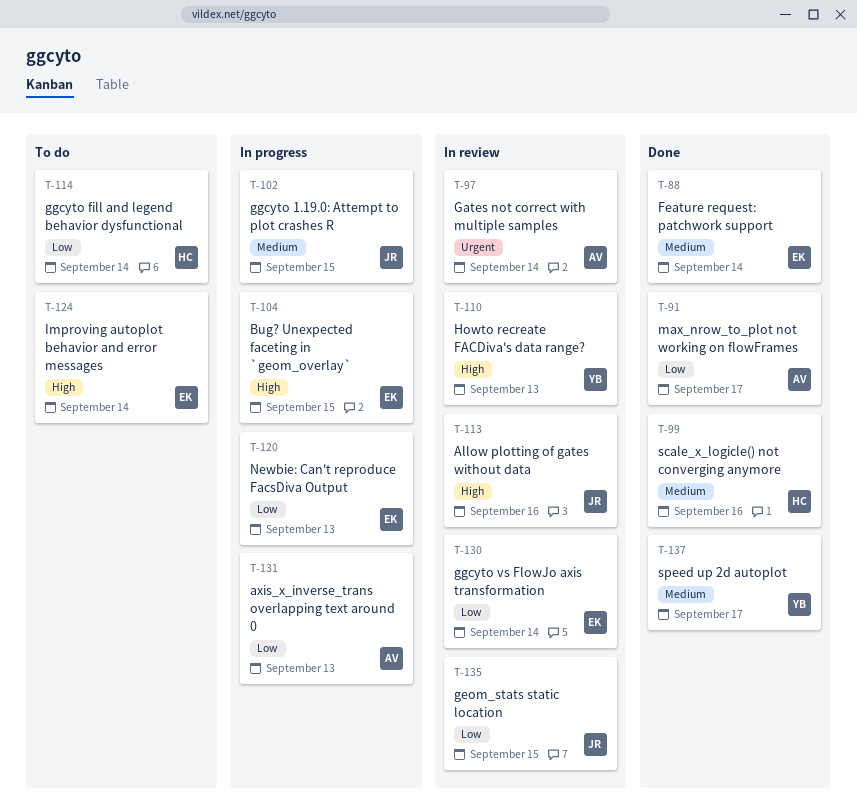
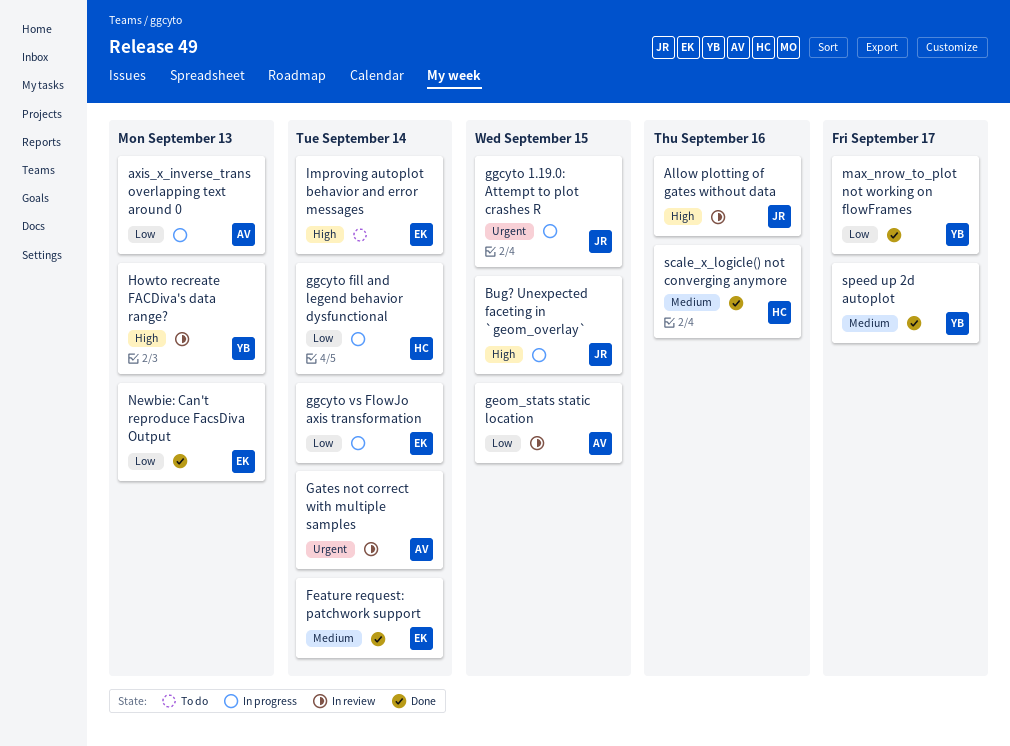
Bug? Unexpected faceting in `geom_overlay`, owner: EK -> JR
geom_stats static location, owner: JR -> AV
ggcyto 1.19.0: Attempt to plot crashes R, priority: Medium -> Urgent
ggcyto fill and legend behavior dysfunctional, status: To do -> In progress
ggcyto vs FlowJo axis transformation, status: In review -> In progress
max_nrow_to_plot not working on flowFrames, owner: AV -> YB
Newbie: Can't reproduce FacsDiva Output, status: In progress -> Done

